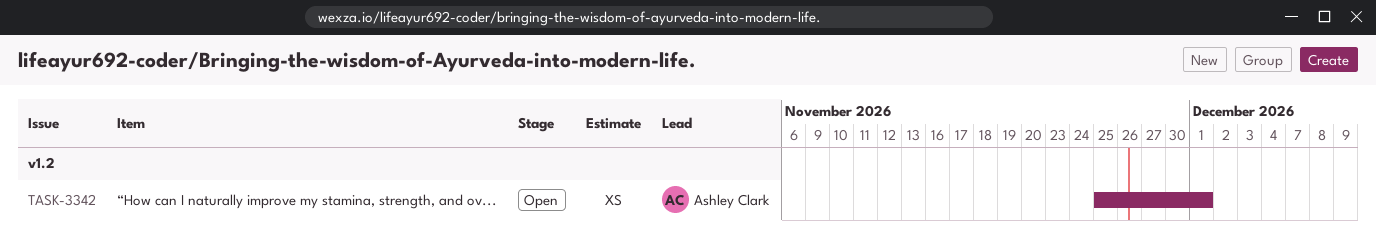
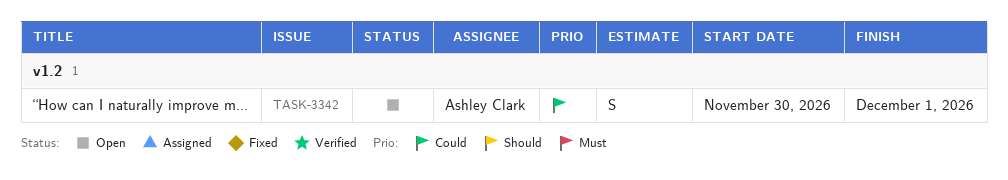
TASK-3342, estimate: XS -> S
TASK-3342, start: Nov 25 -> Nov 30

